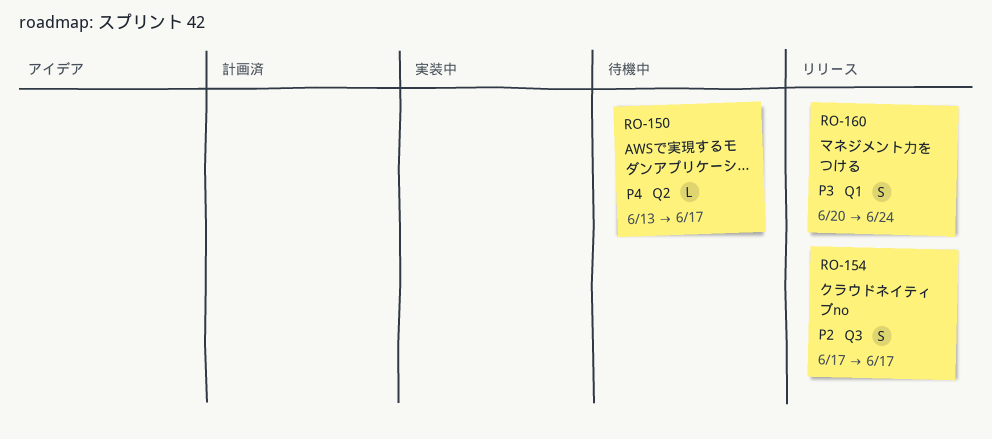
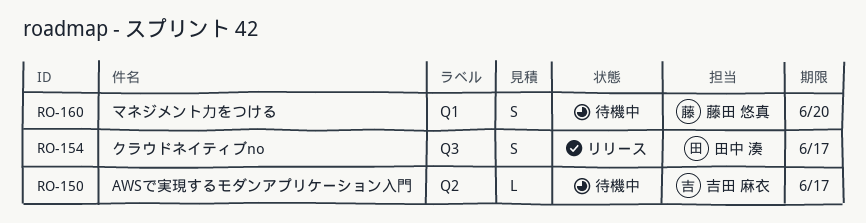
RO-160, status: リリース -> 待機中
RO-160, due: Jun 24 -> Jun 20

